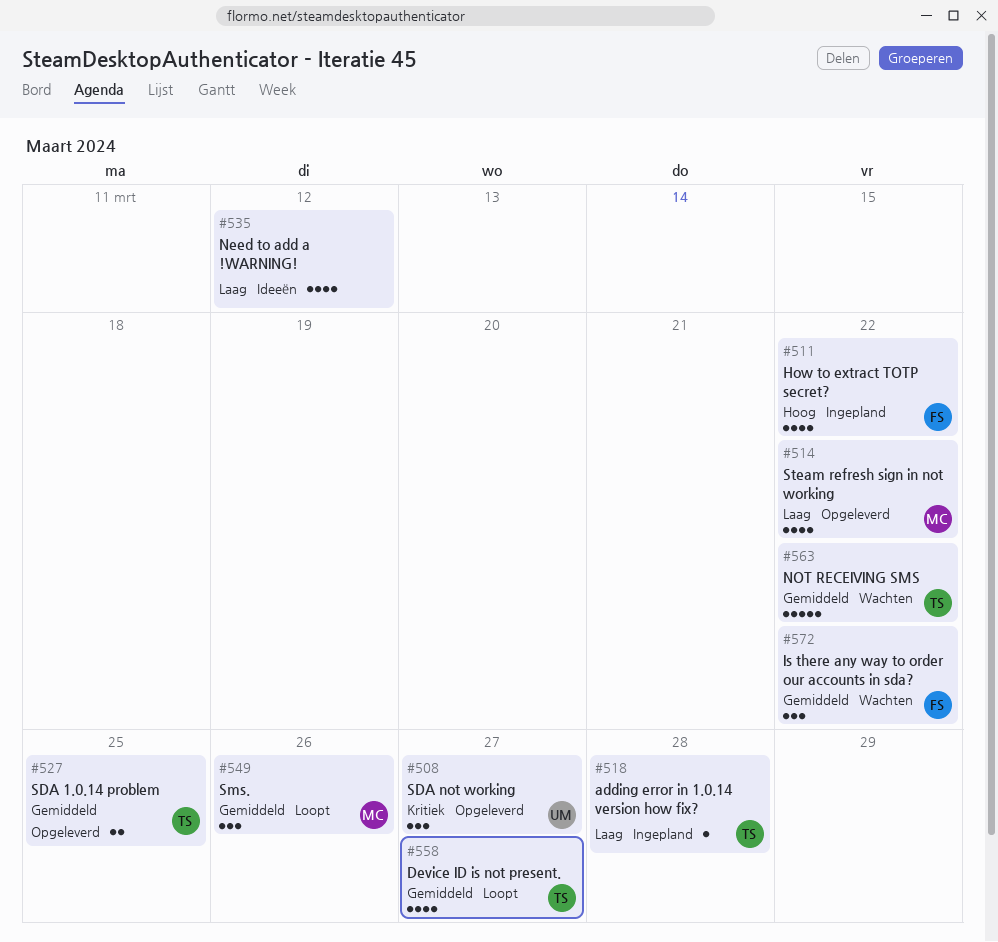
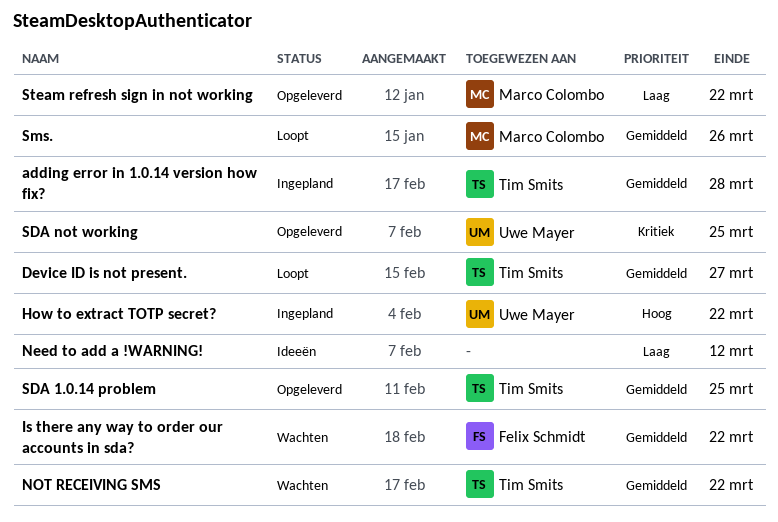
adding error in 1.0.14 version how fix?, priority: Laag -> Gemiddeld
How to extract TOTP secret?, owner: Felix Schmidt -> Uwe Mayer
SDA not working, due: Mar 27 -> Mar 25

